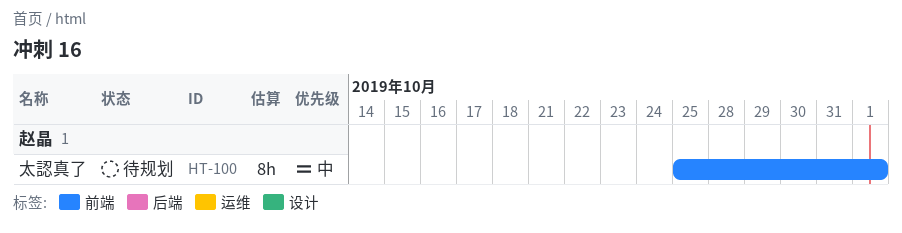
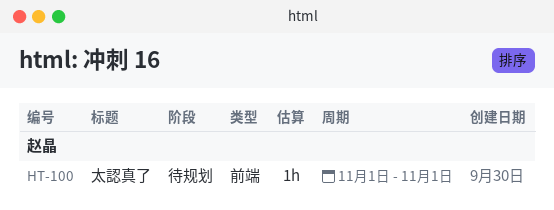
HT-100, estimate: 8h -> 1h
HT-100, start: Oct 25 -> Nov 1

